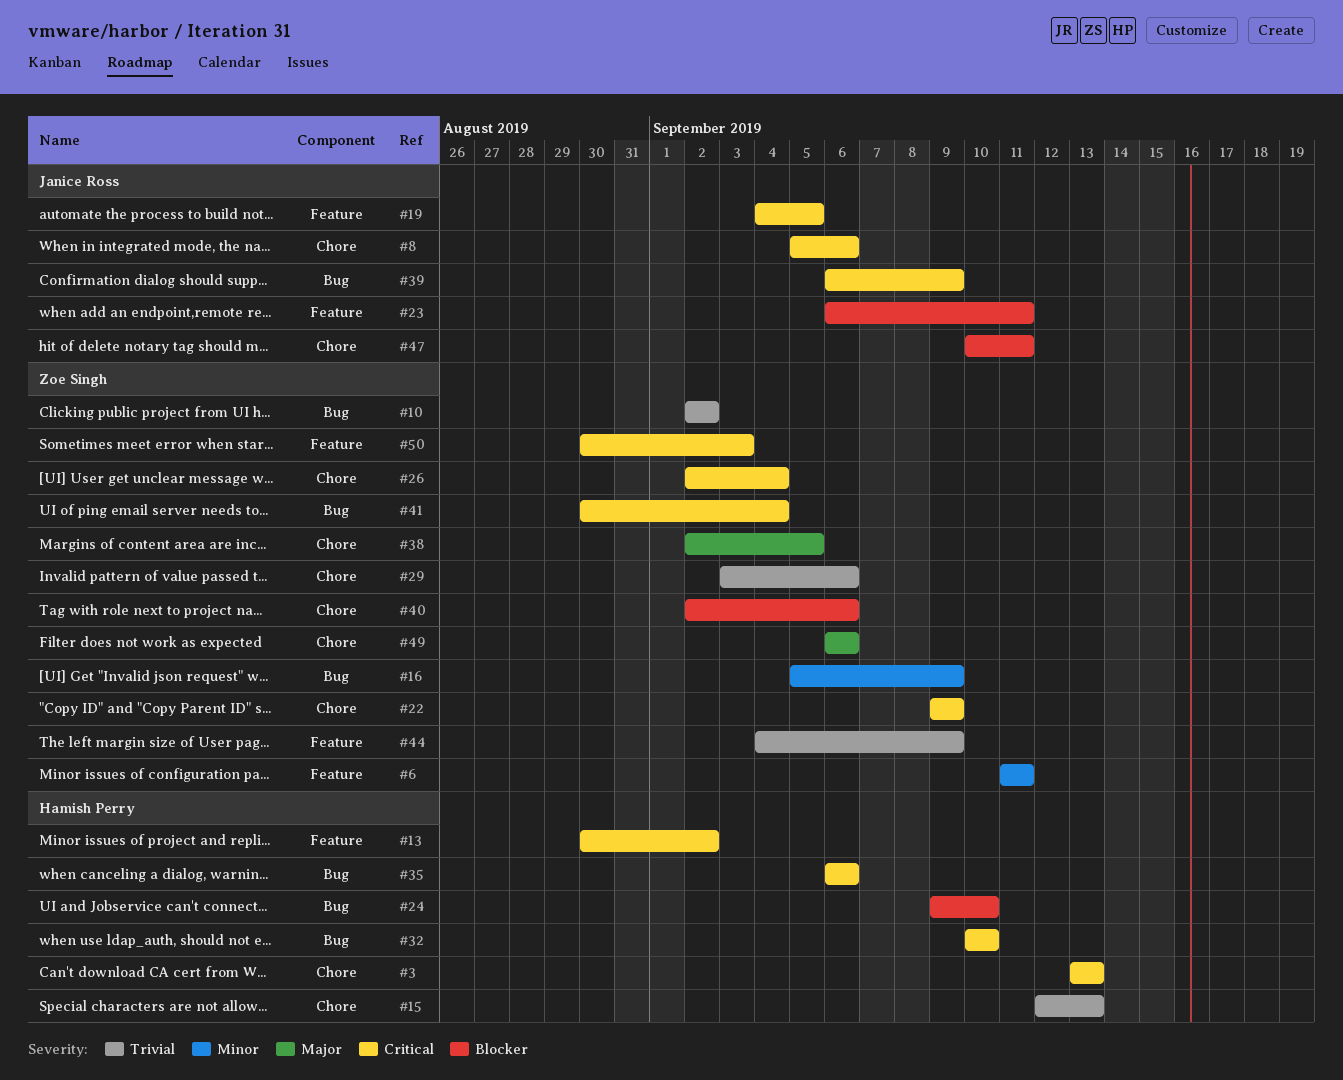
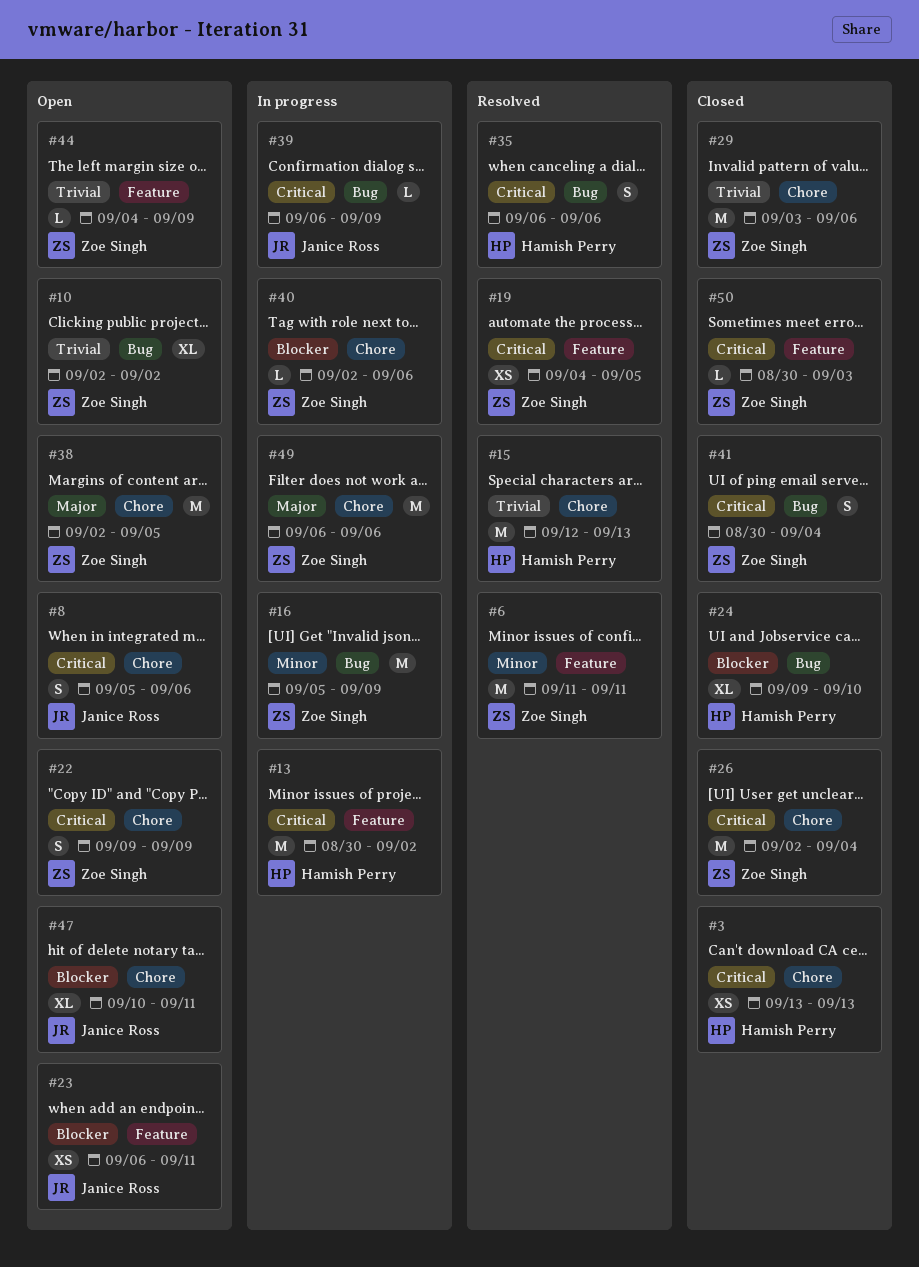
#19, owner: Janice Ross -> Zoe Singh
#32: present -> none

